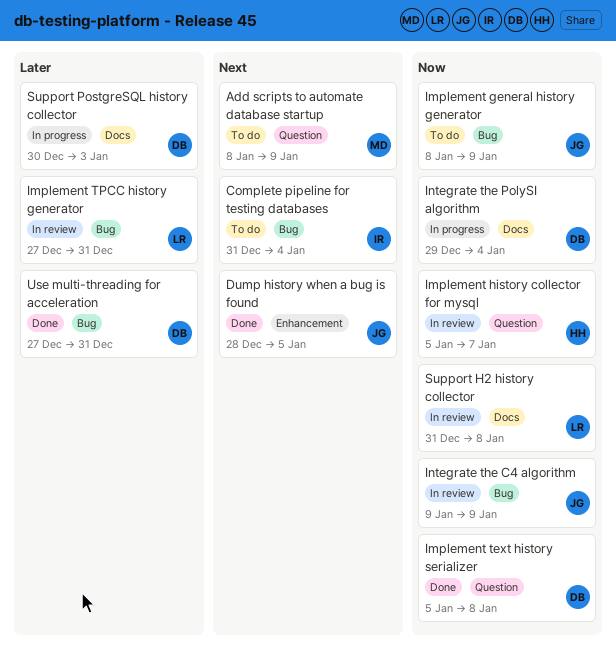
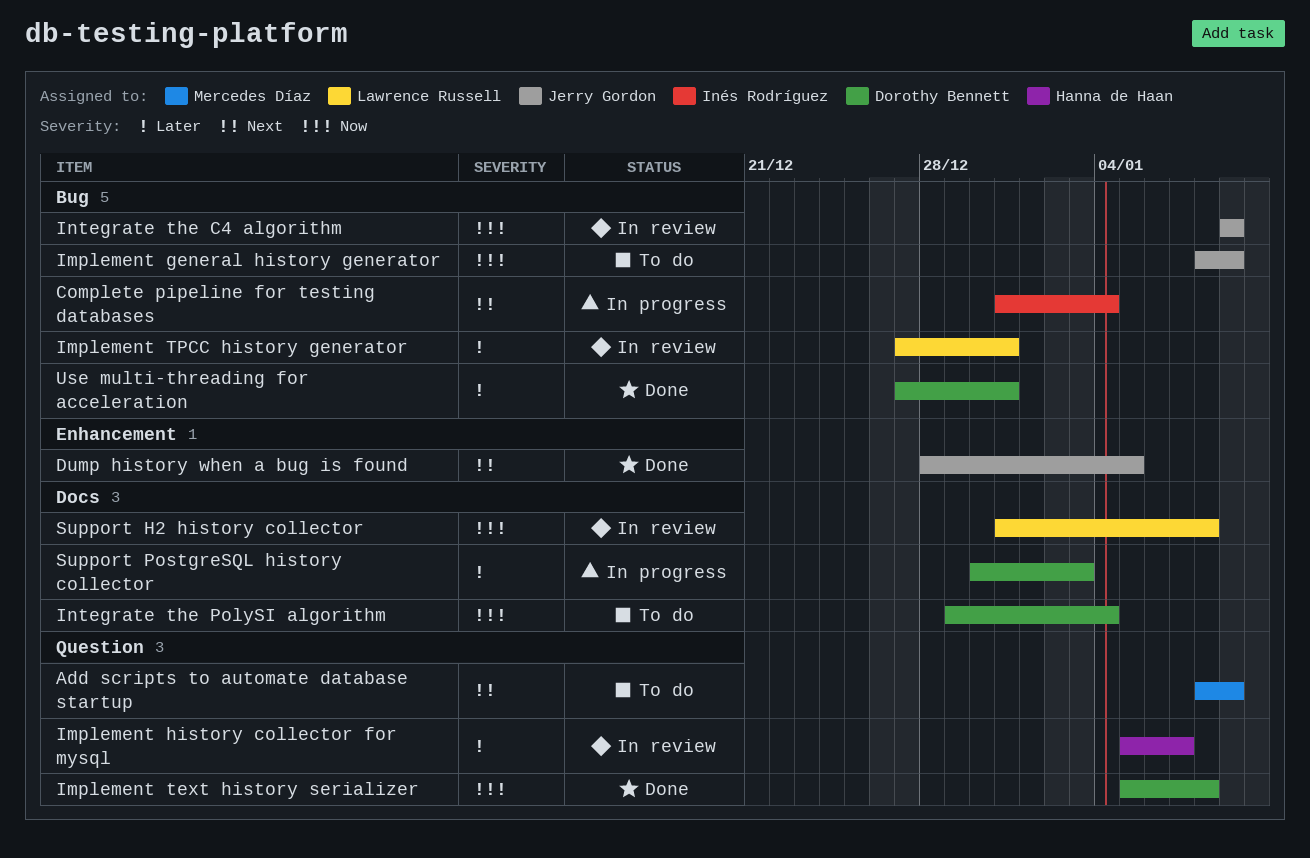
Complete pipeline for testing databases, status: To do -> In progress
Implement history collector for mysql, priority: Now -> Later
Integrate the PolySI algorithm, status: In progress -> To do

